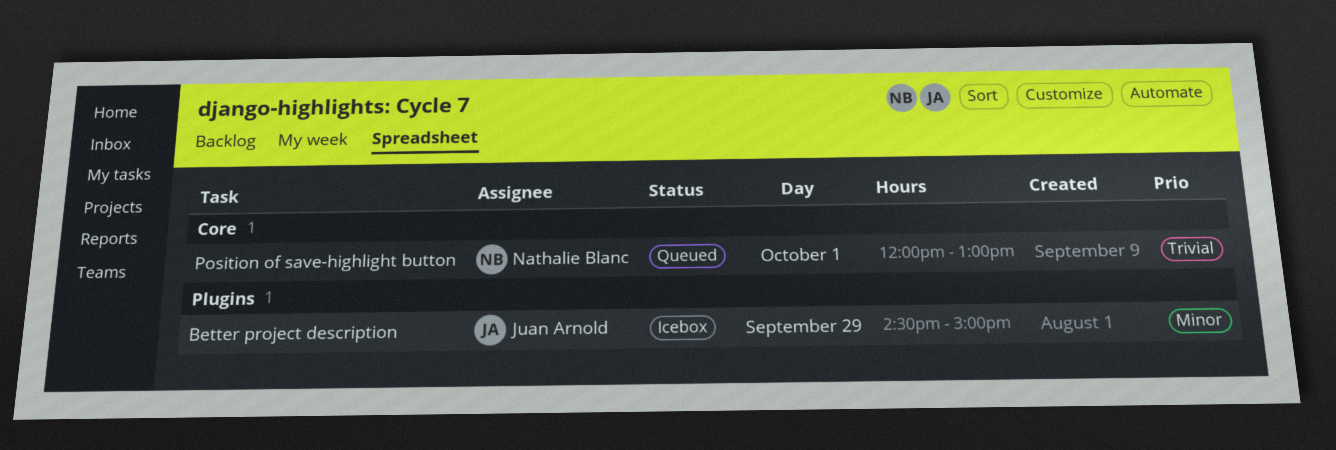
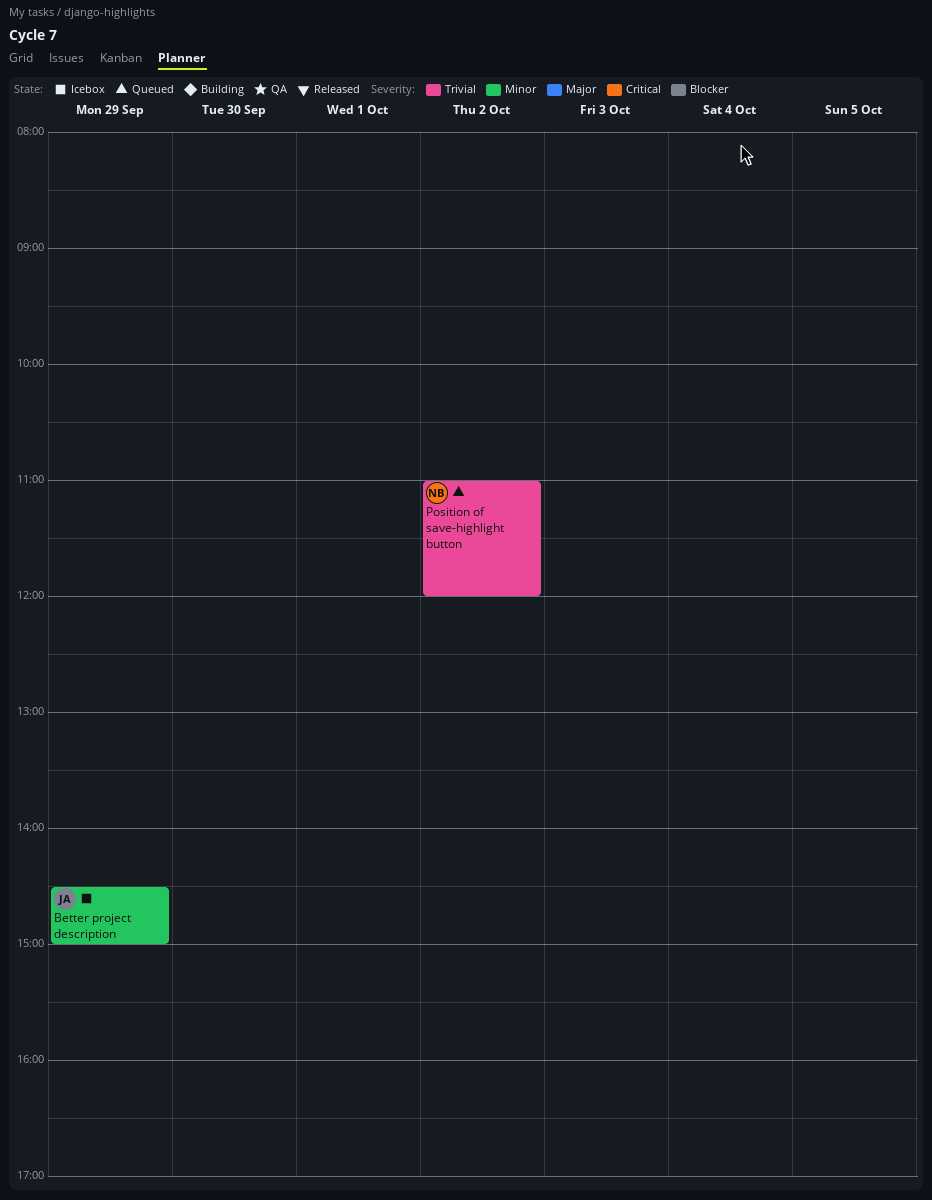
Position of save-highlight button, day: Oct 1 -> Oct 2
Position of save-highlight button, begins: 12:00 -> 11:00
Position of save-highlight button, ends: 13:00 -> 12:00

